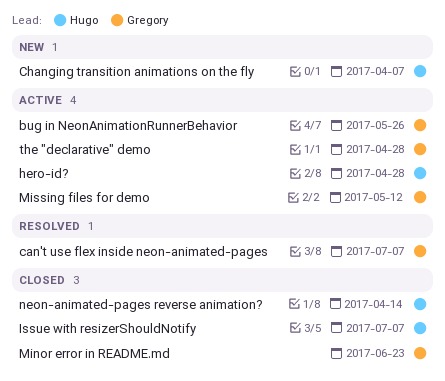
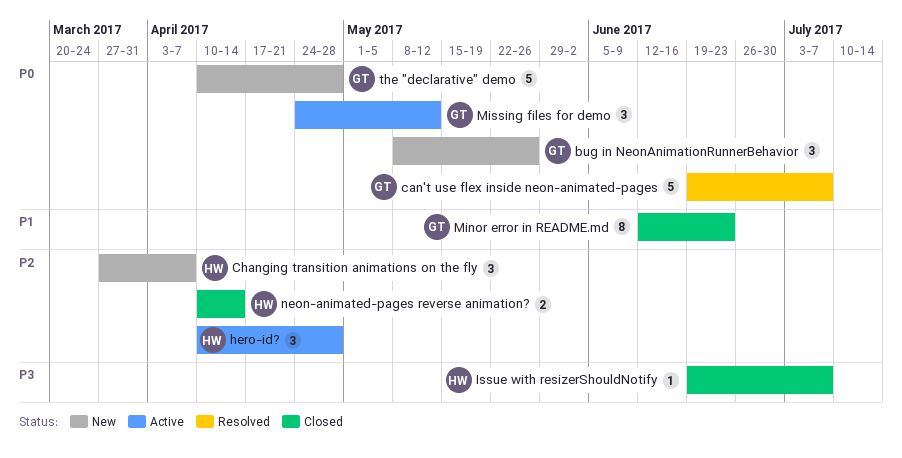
bug in NeonAnimationRunnerBehavior, status: Active -> New
the "declarative" demo, status: Active -> New

